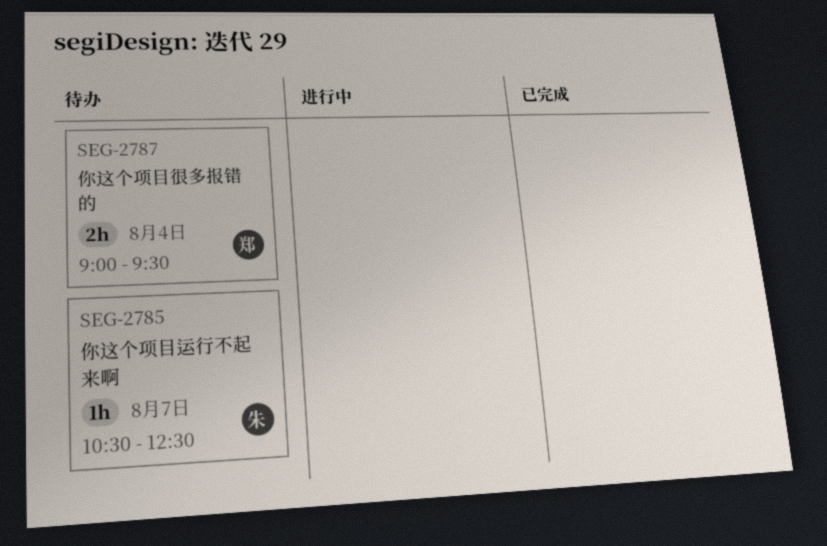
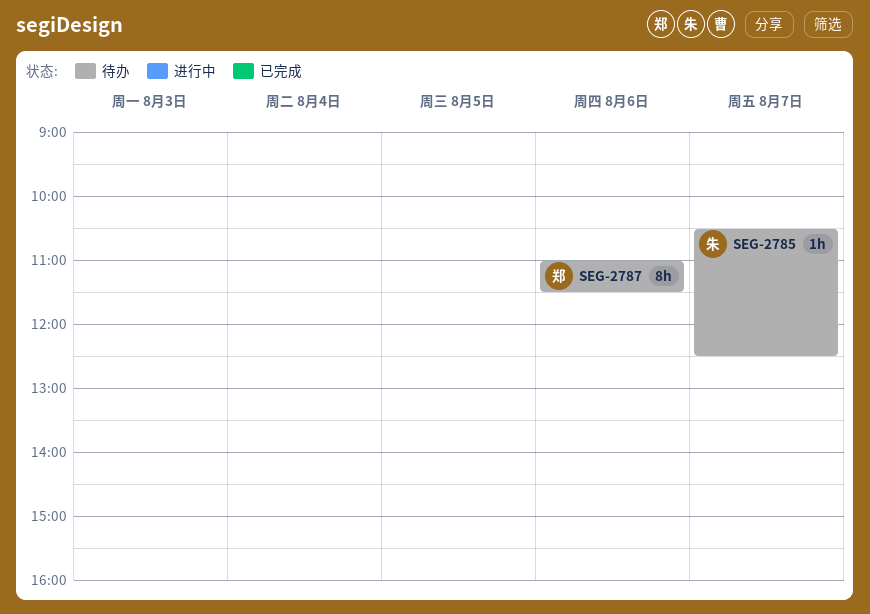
SEG-2787, estimate: 2h -> 8h
SEG-2787, day: Aug 4 -> Aug 6
SEG-2787, begins: 09:00 -> 11:00
SEG-2787, ends: 09:30 -> 11:30

